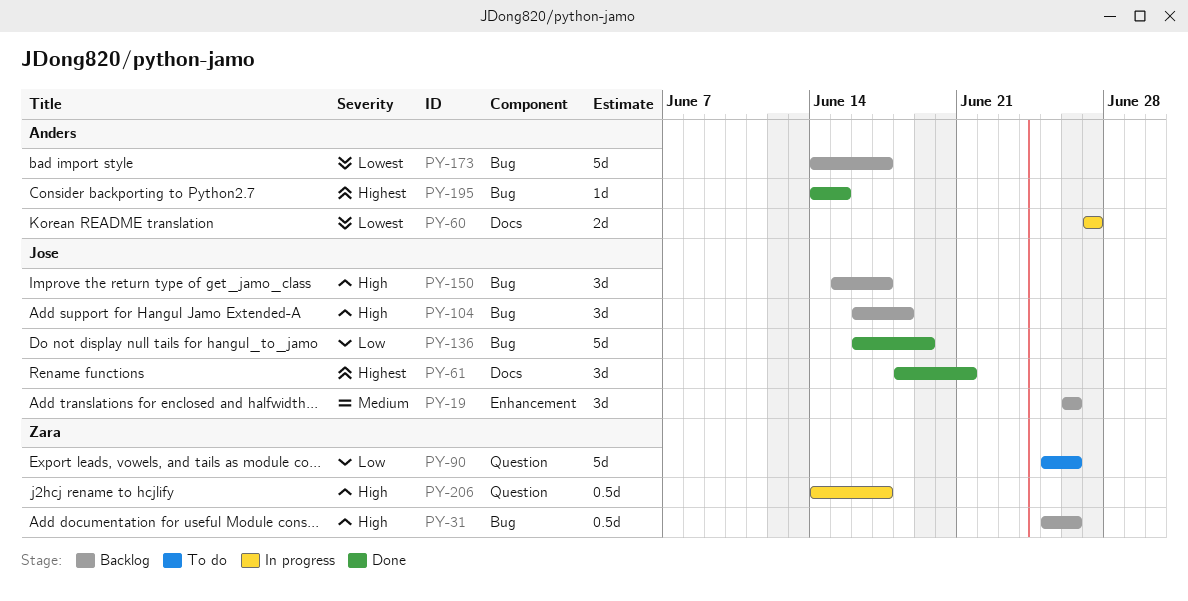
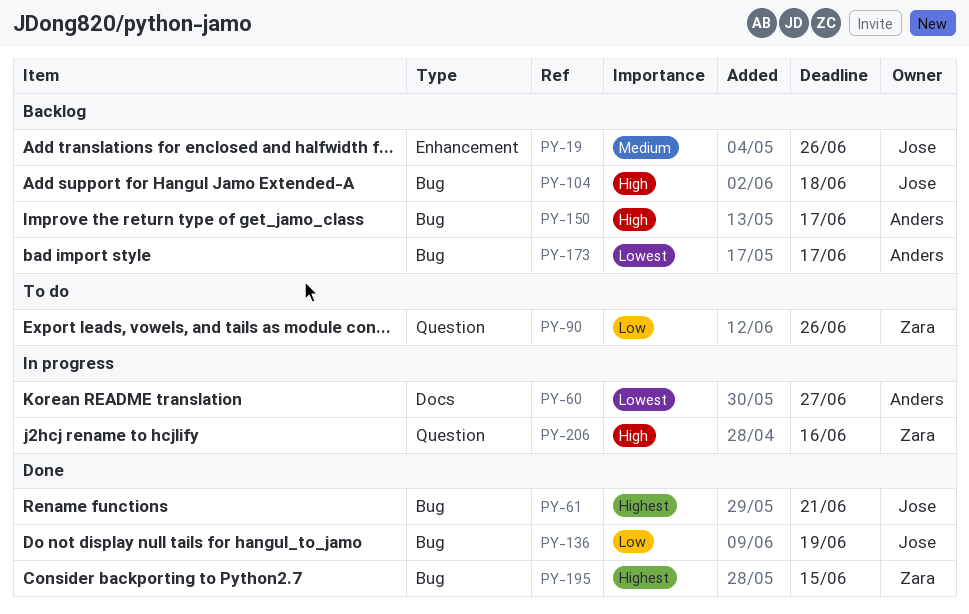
PY-31: present -> none
PY-61, label: Docs -> Bug
PY-150, owner: Jose -> Anders
PY-195, owner: Anders -> Zara
PY-206, due: Jun 17 -> Jun 16

